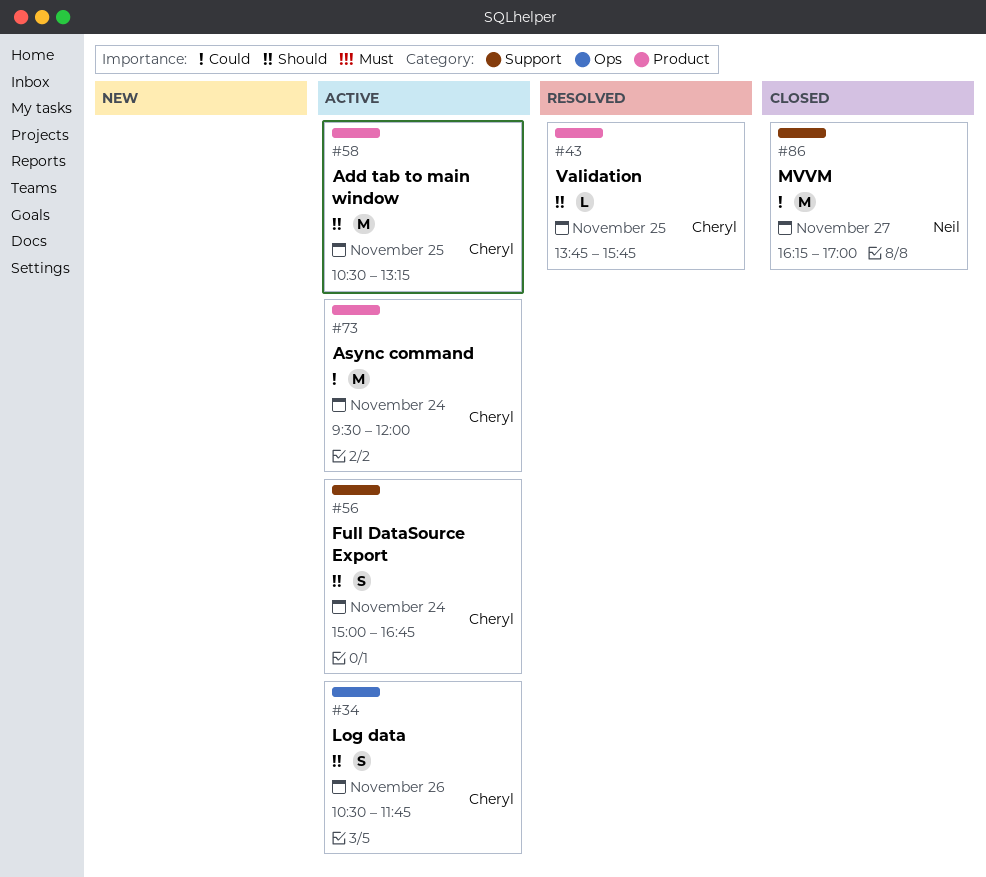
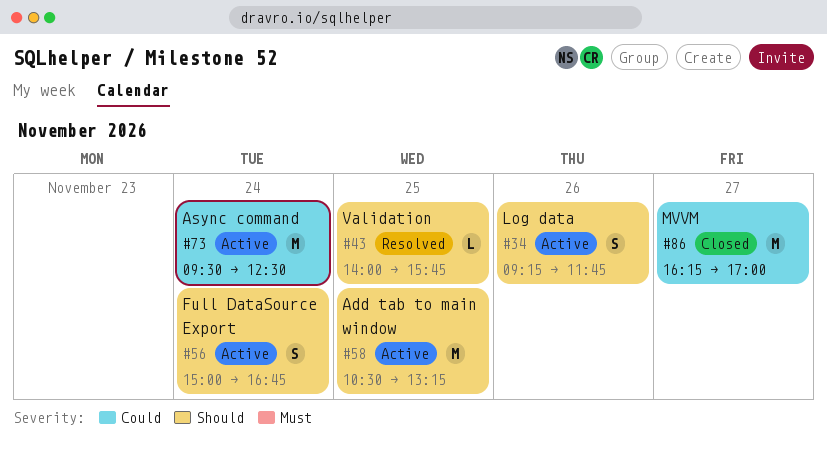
#34, begins: 10:30 -> 09:15
#43, begins: 13:45 -> 14:00
#73, ends: 12:00 -> 12:30

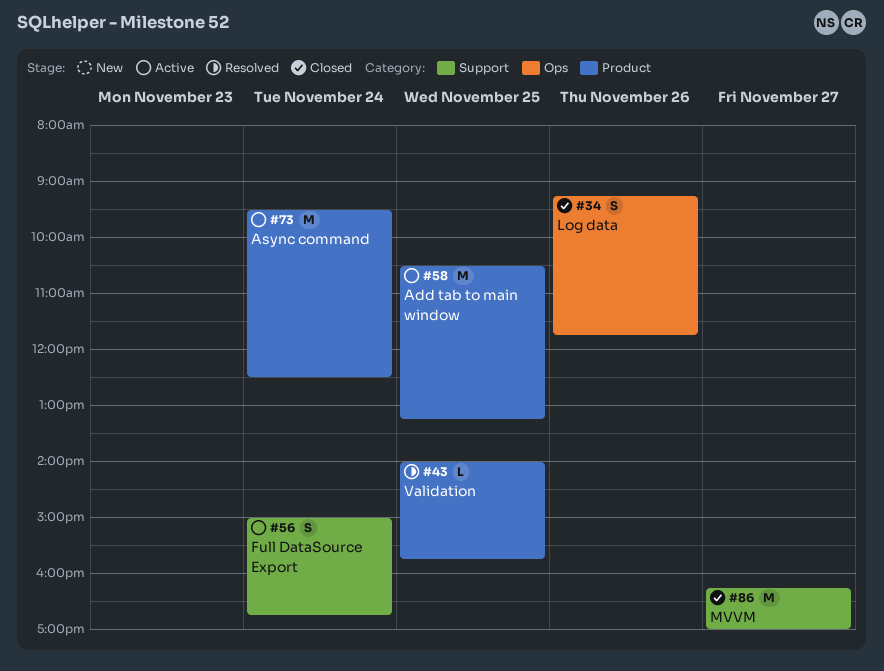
#34, status: Active -> Closed

